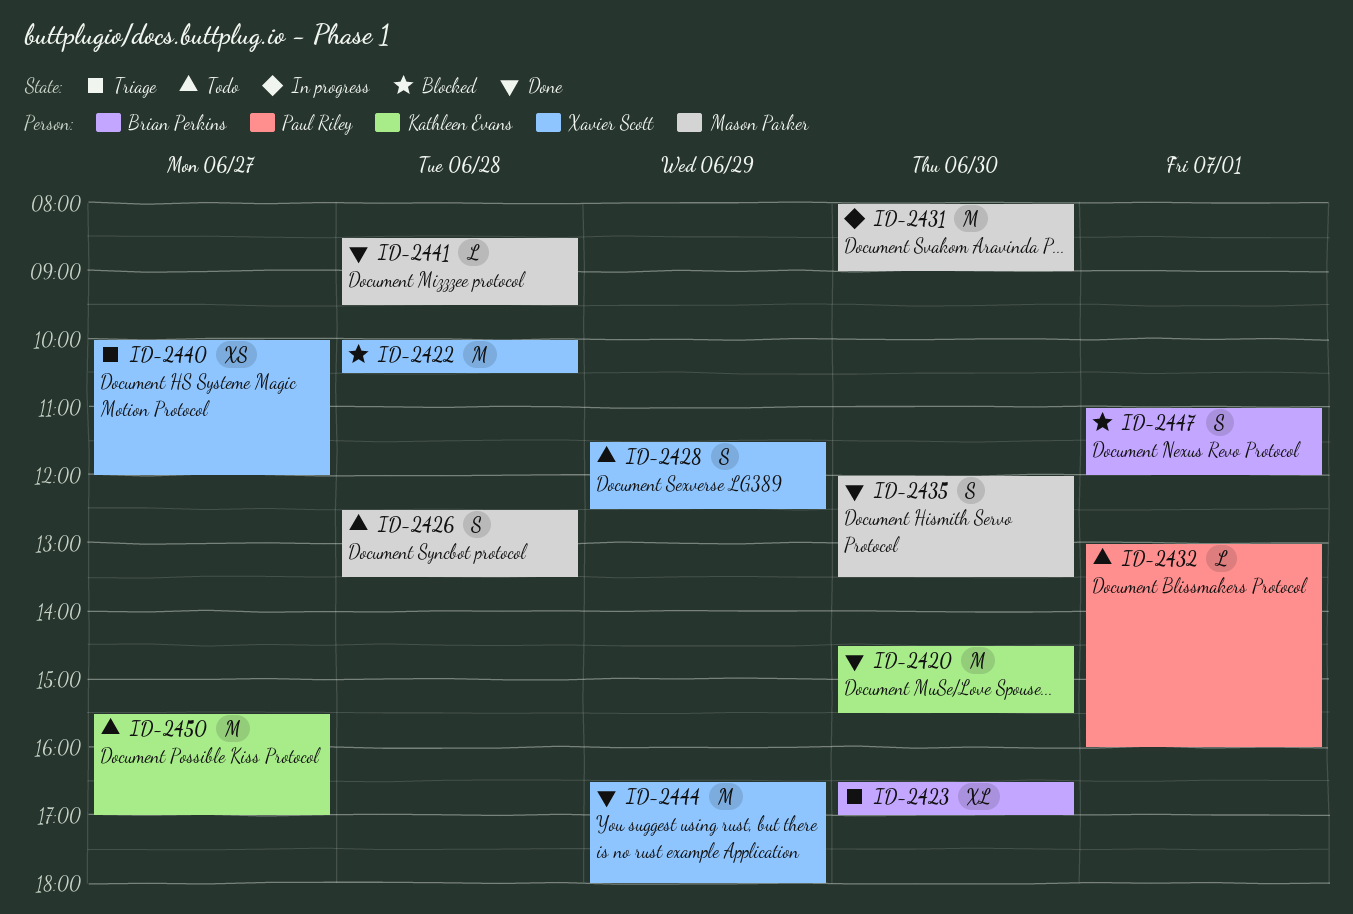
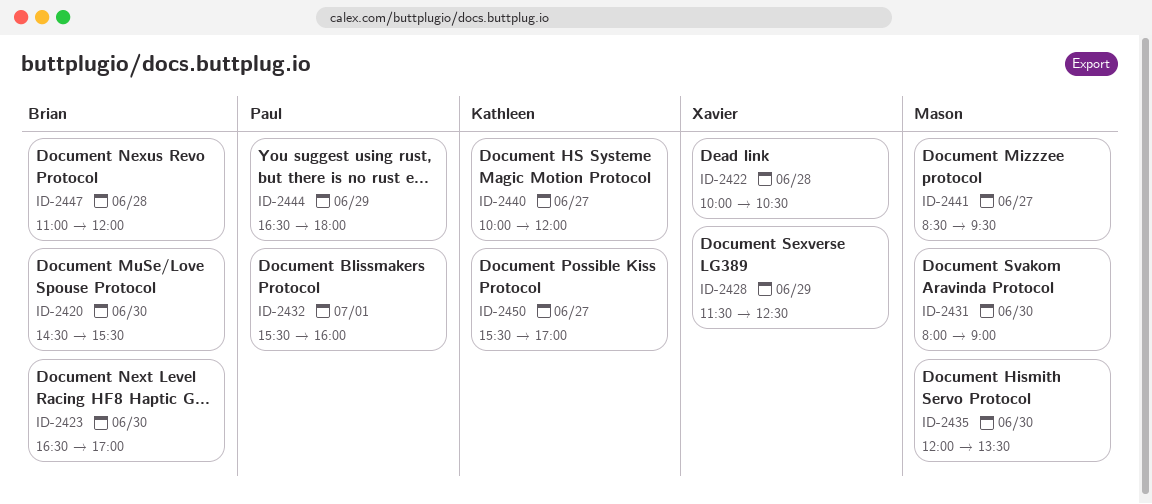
ID-2420, owner: Kathleen Evans -> Brian Perkins
ID-2426: present -> none
ID-2432, begins: 13:00 -> 15:30
ID-2440, owner: Xavier Scott -> Kathleen Evans
ID-2441, day: Jun 28 -> Jun 27
ID-2444, owner: Xavier Scott -> Paul Riley
ID-2447, day: Jul 1 -> Jun 28

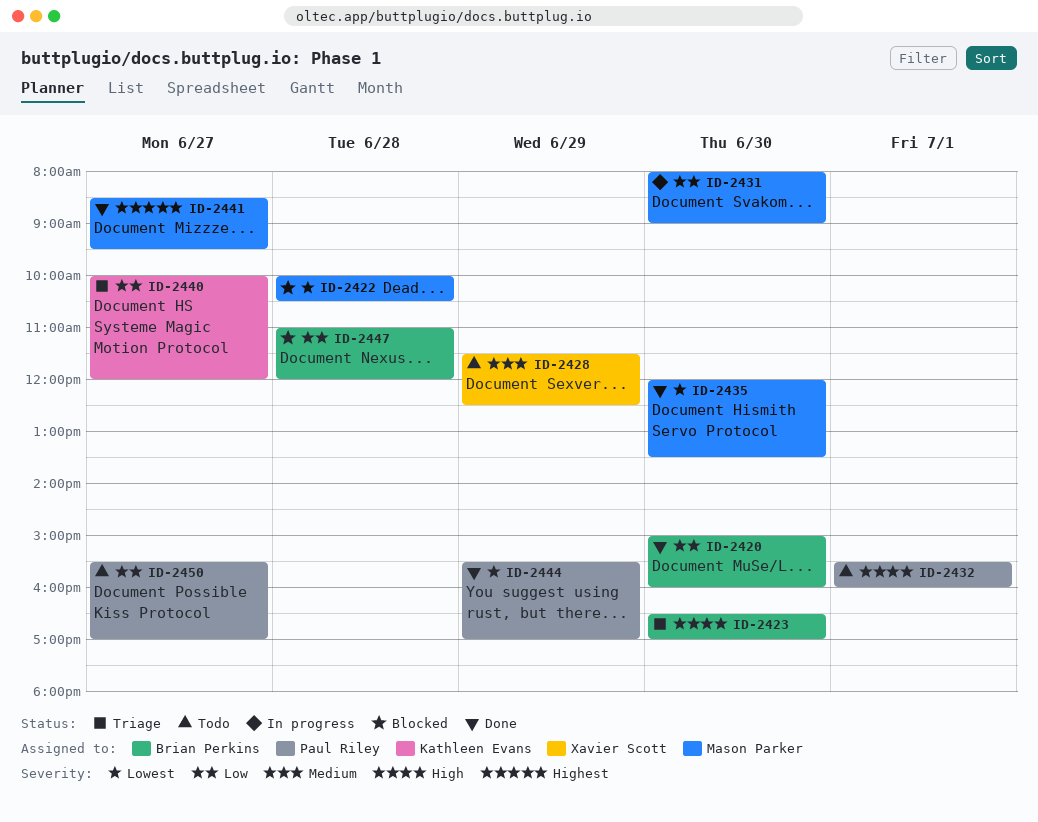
ID-2420, begins: 14:30 -> 15:00
ID-2420, ends: 15:30 -> 16:00
ID-2422, owner: Xavier Scott -> Mason Parker
ID-2444, begins: 16:30 -> 15:30
ID-2444, ends: 18:00 -> 17:00
ID-2450, owner: Kathleen Evans -> Paul Riley

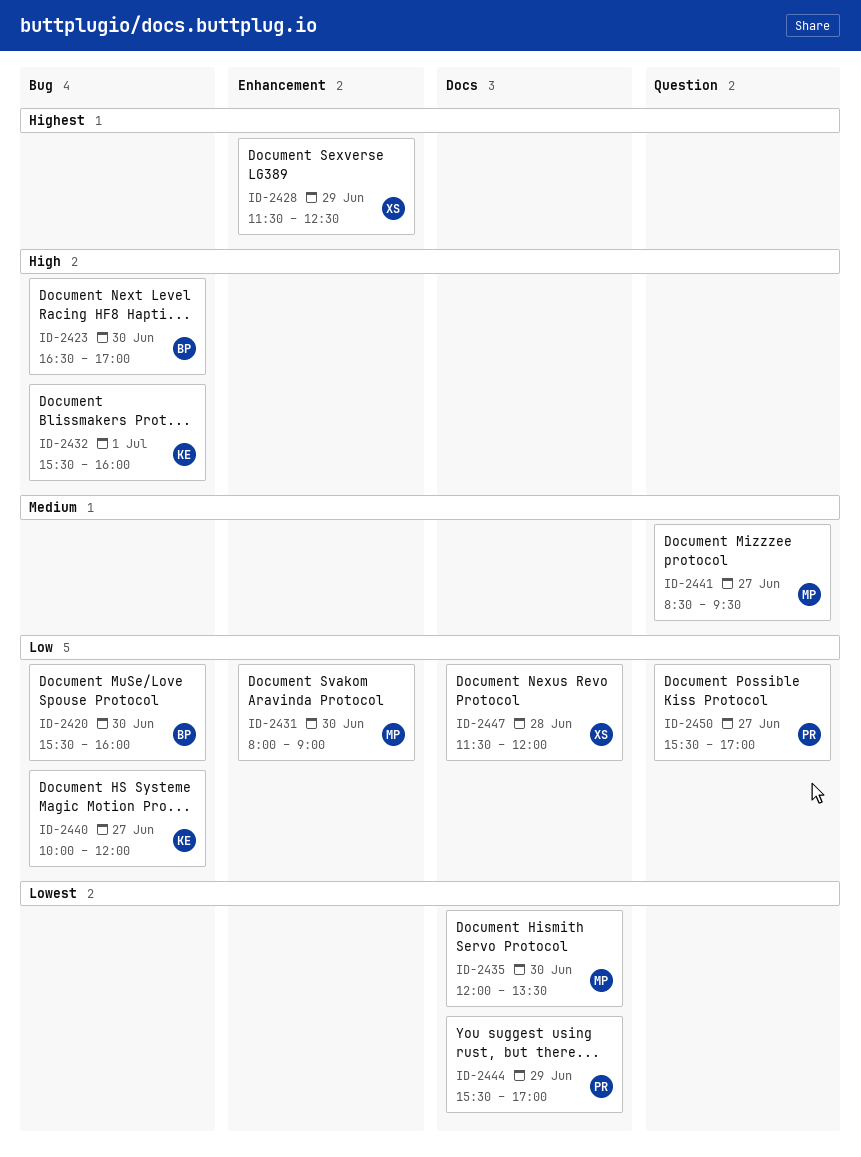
ID-2420, begins: 15:00 -> 15:30
ID-2422: present -> none
ID-2428, priority: Medium -> Highest
ID-2432, owner: Paul Riley -> Kathleen Evans
ID-2441, priority: Highest -> Medium
ID-2447, owner: Brian Perkins -> Xavier Scott
ID-2447, begins: 11:00 -> 11:30

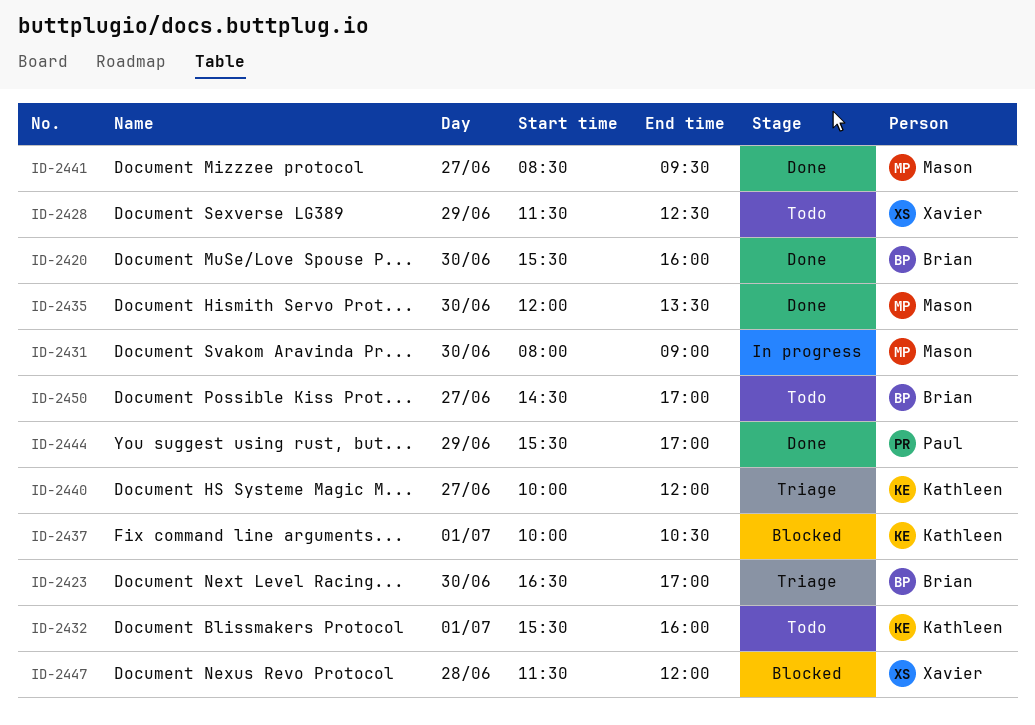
ID-2437: none -> present
ID-2450, owner: Paul -> Brian
ID-2450, begins: 15:30 -> 14:30

